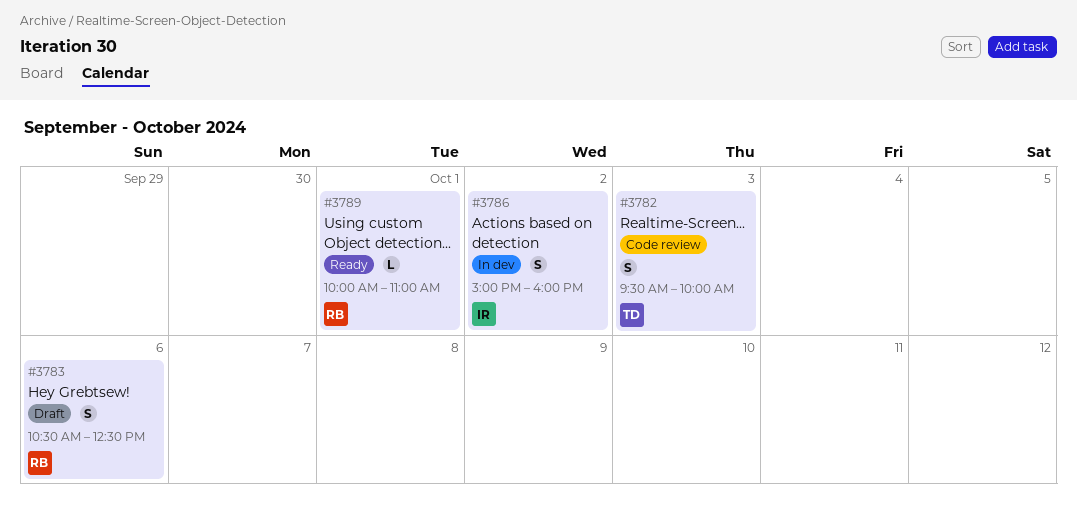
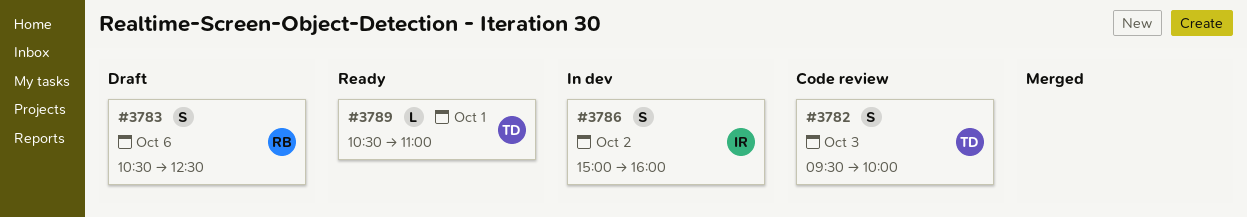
#3789, owner: RB -> TD
#3789, begins: 10:00 -> 10:30

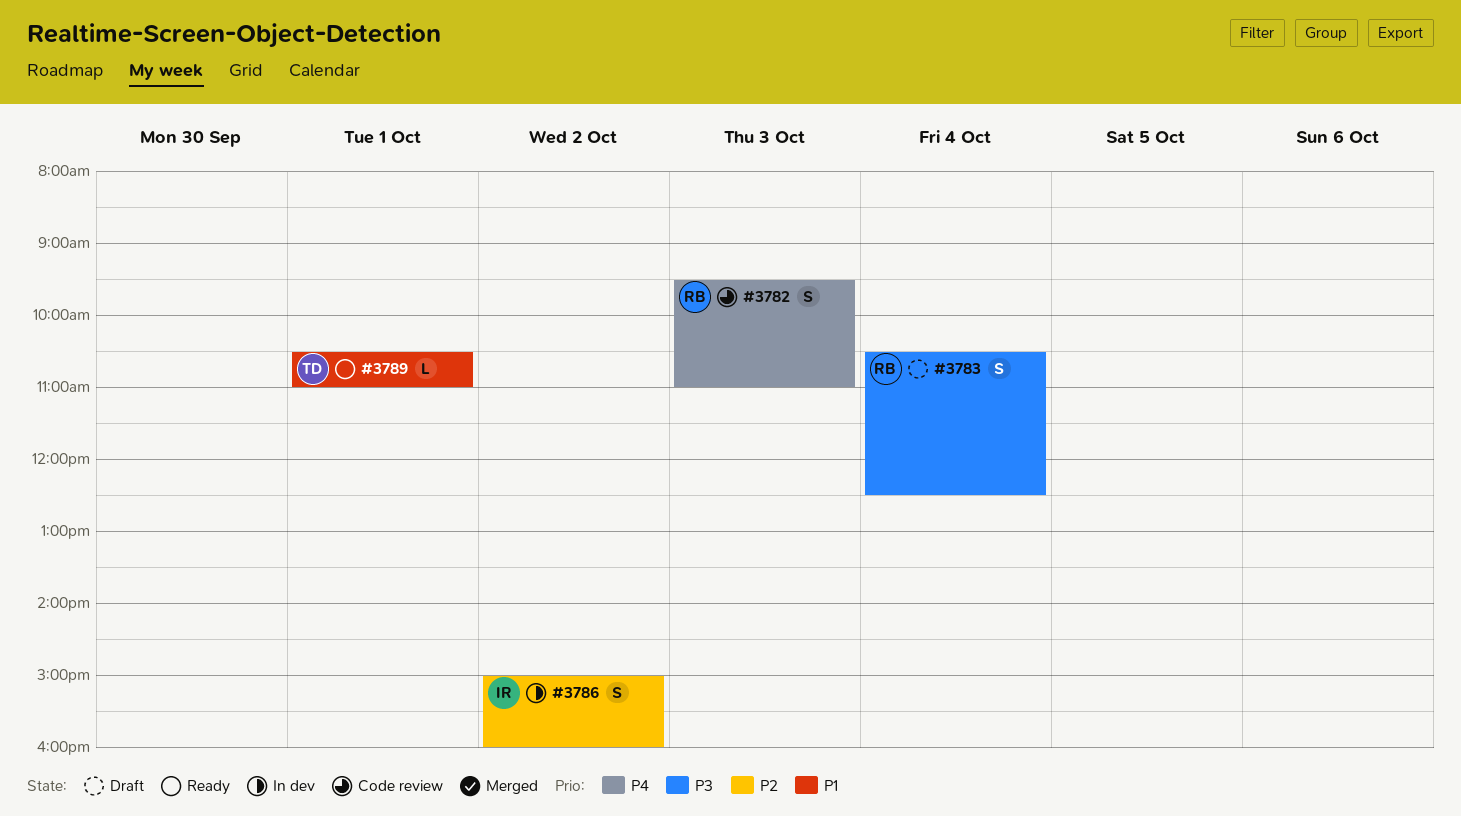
#3782, owner: TD -> RB
#3782, ends: 10:00 -> 11:00
#3783, day: Oct 6 -> Oct 4

